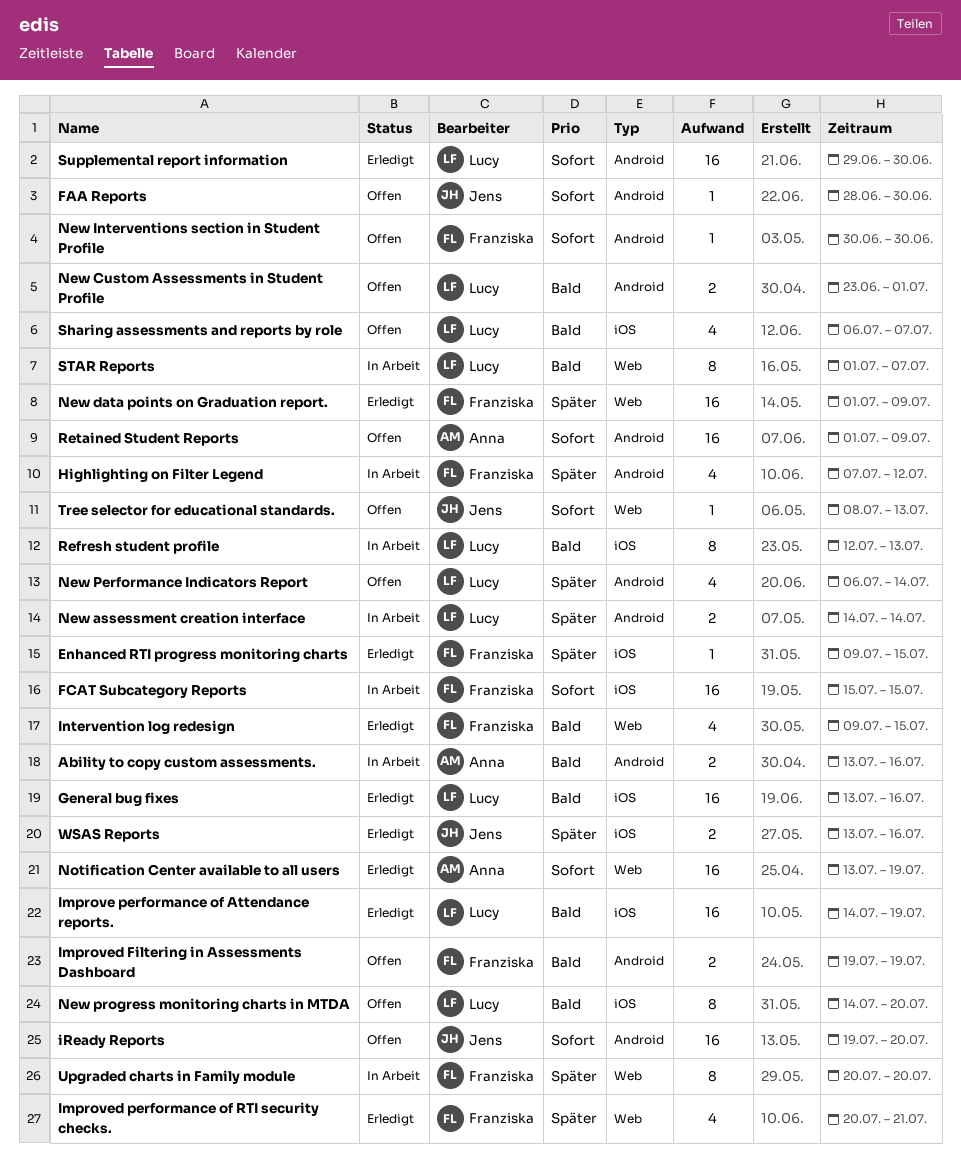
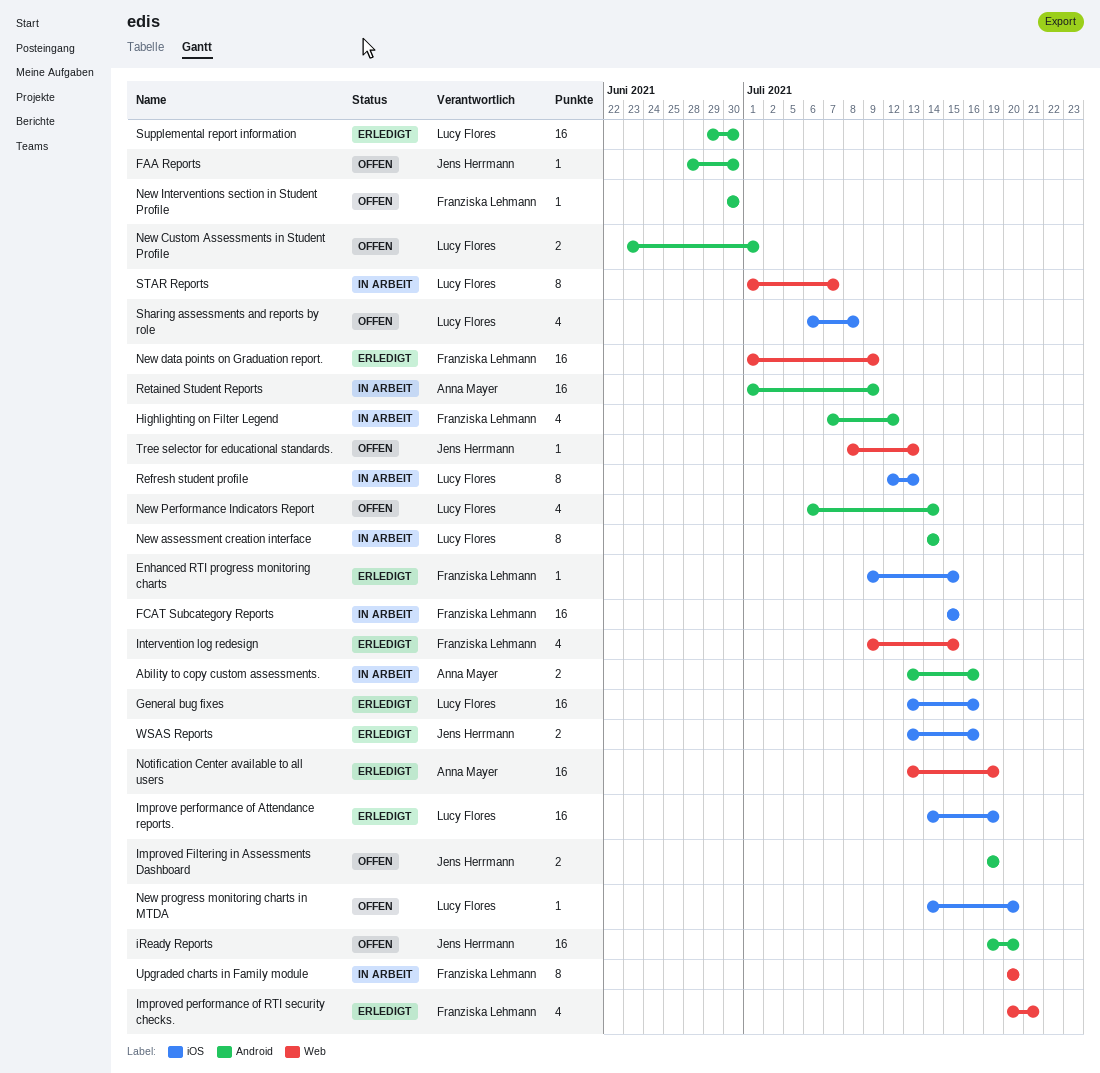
Improved Filtering in Assessments Dashboard, owner: Franziska Lehmann -> Jens Herrmann
New assessment creation interface, estimate: 2 -> 8
New progress monitoring charts in MTDA, estimate: 8 -> 1
Retained Student Reports, status: Offen -> In Arbeit
Sharing assessments and reports by role, due: Jul 7 -> Jul 8

